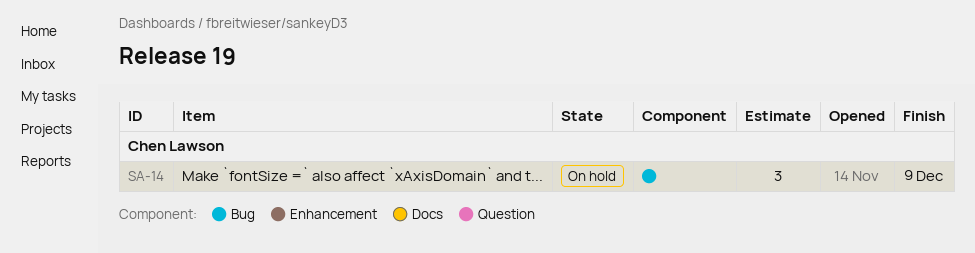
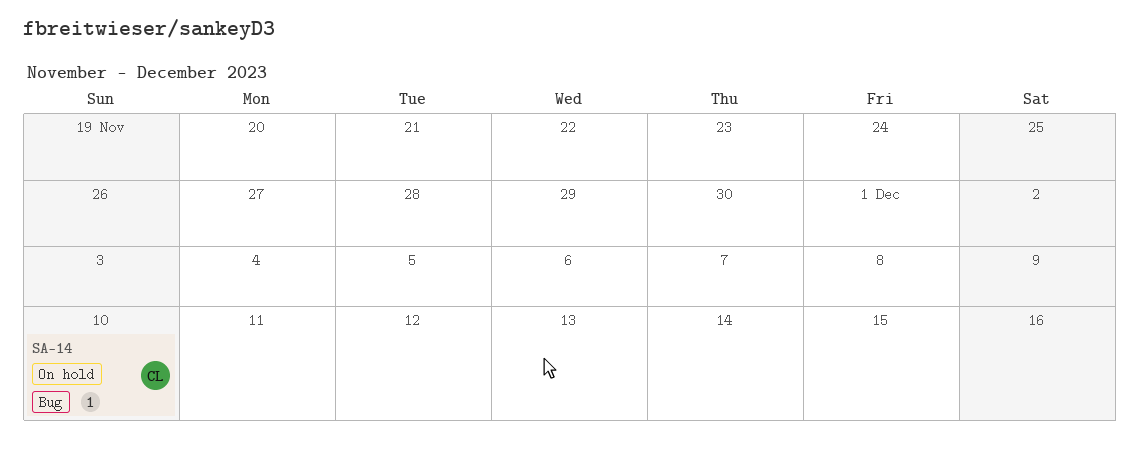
SA-14, estimate: 3 -> 1
SA-14, due: Dec 9 -> Dec 10

